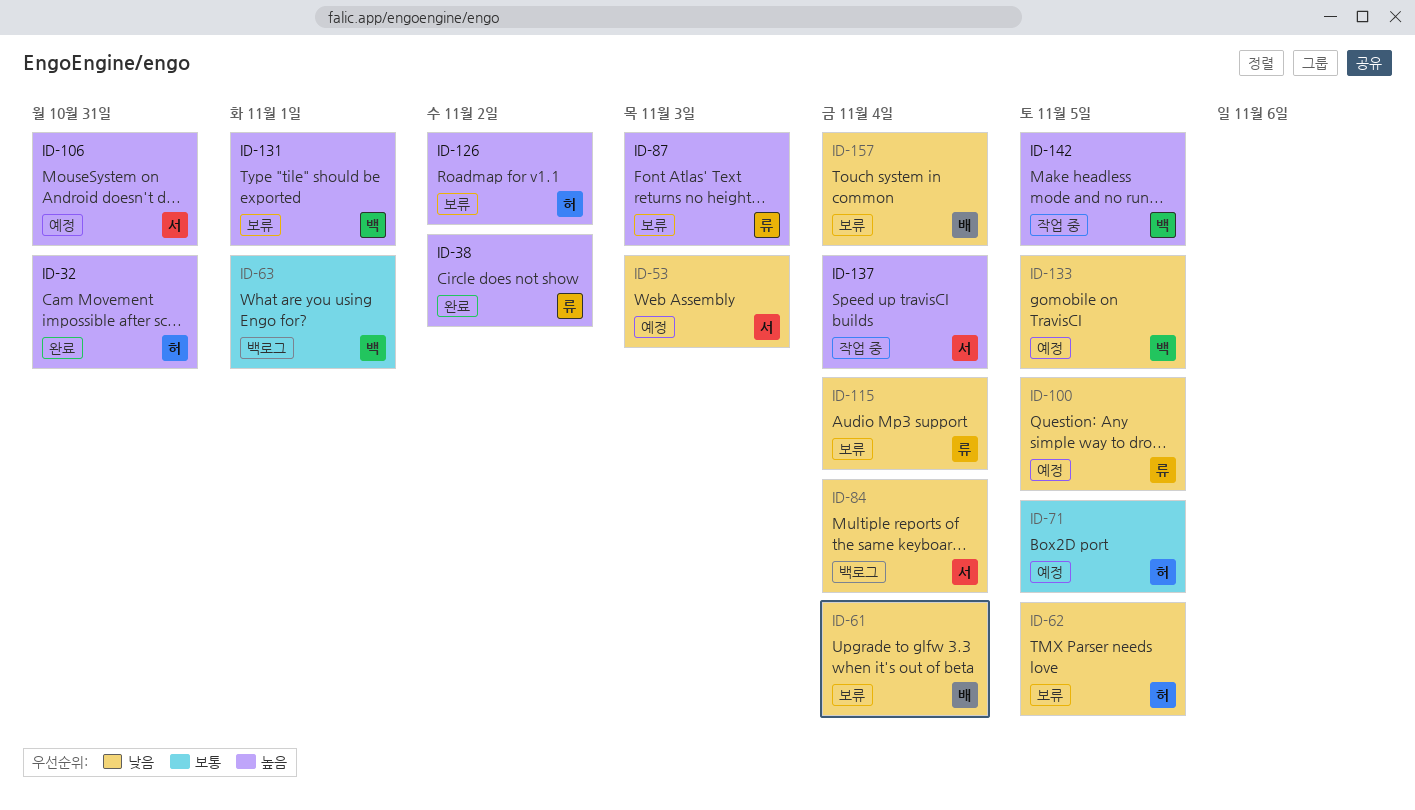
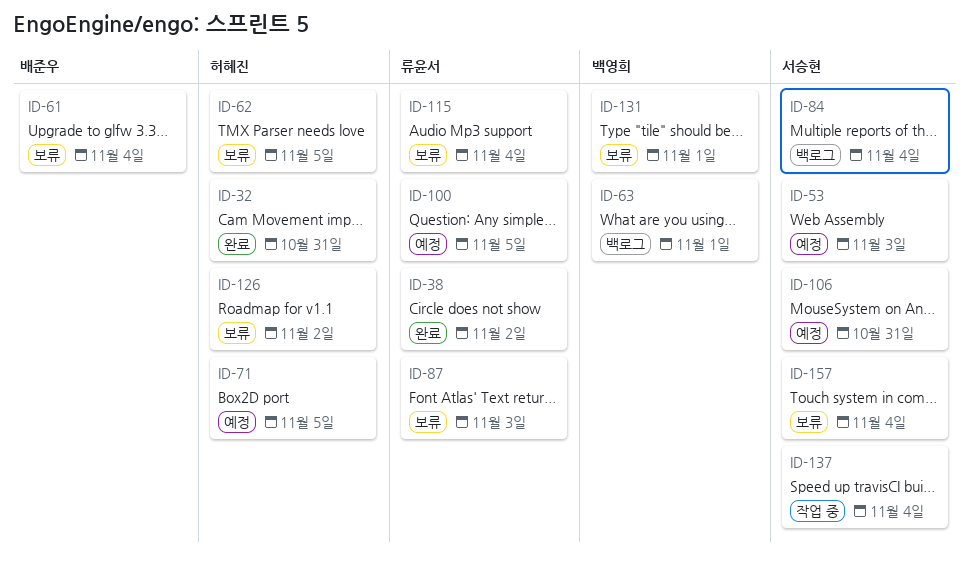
ID-133: present -> none
ID-142: present -> none
ID-157, owner: 배준우 -> 서승현

